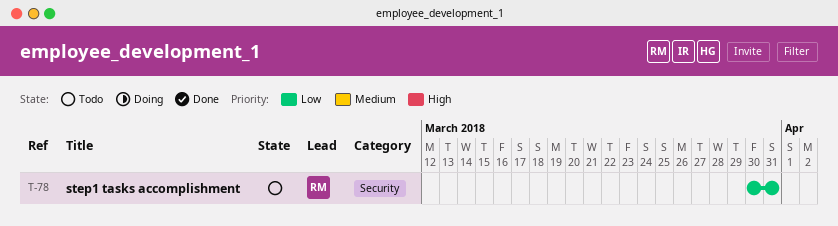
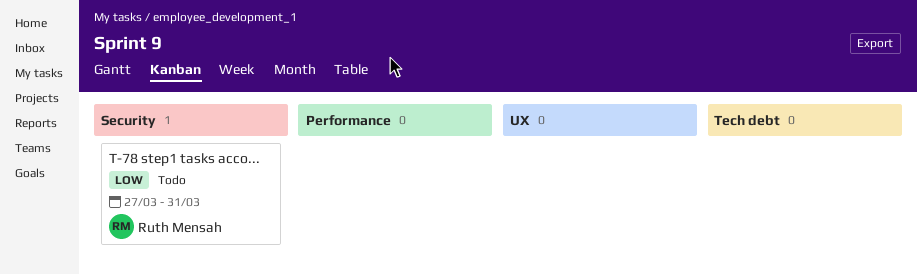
T-78, start: Mar 30 -> Mar 27

